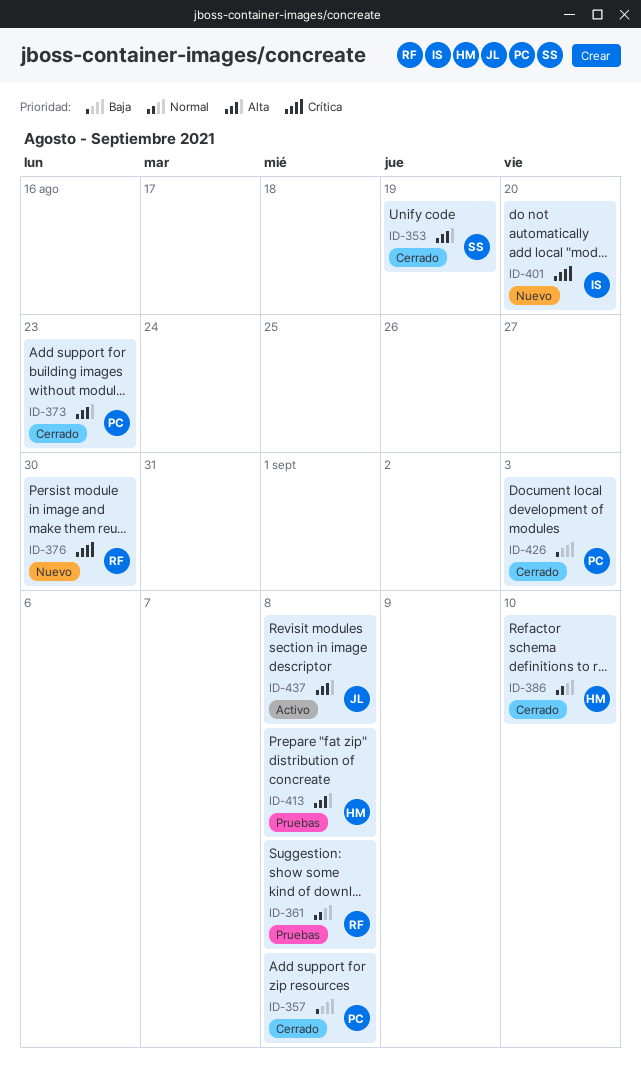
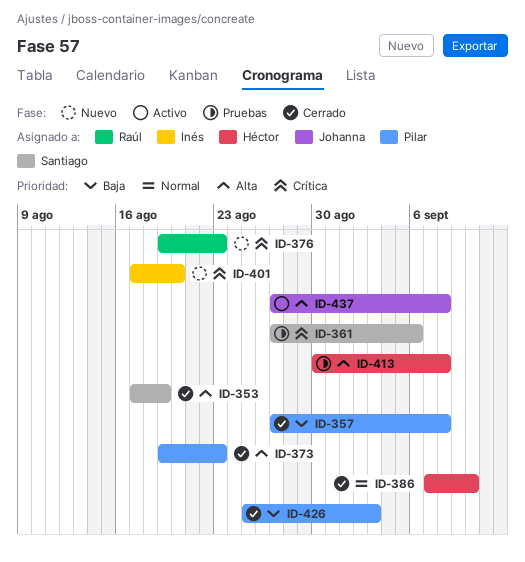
ID-361, owner: Raúl -> Santiago
ID-361, priority: Normal -> Crítica
ID-361, due: Sep 8 -> Sep 6
ID-376, due: Aug 30 -> Aug 23

